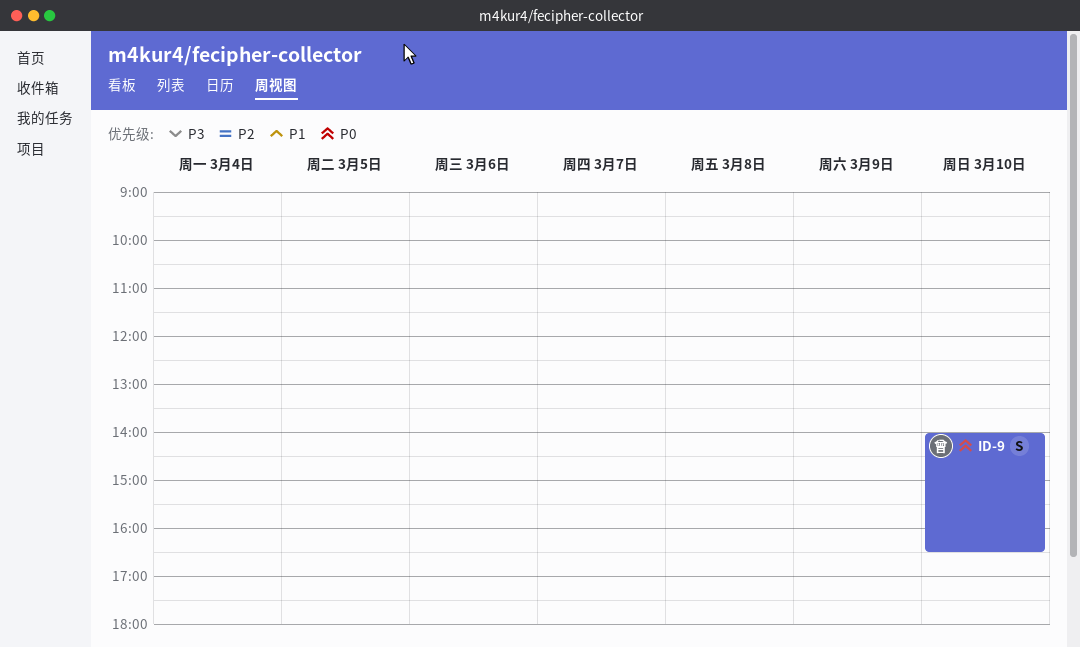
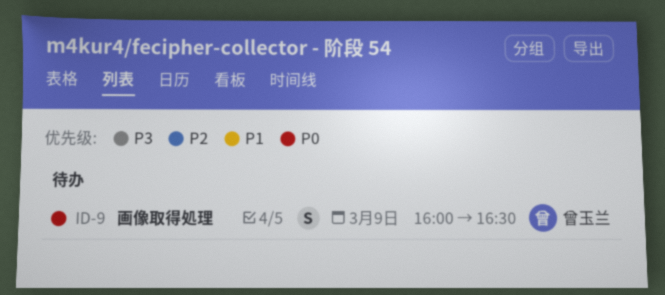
ID-9, day: Mar 10 -> Mar 9
ID-9, begins: 14:00 -> 16:00

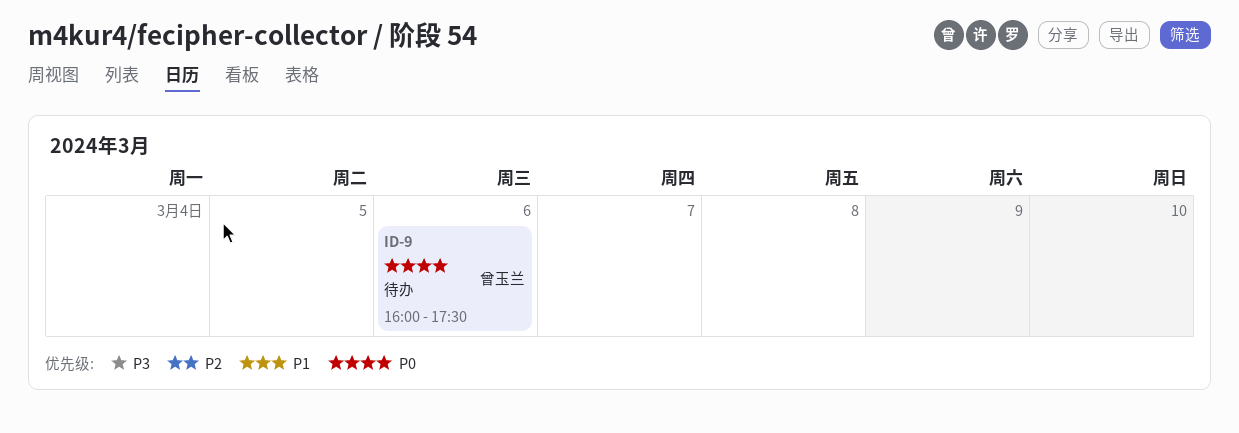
ID-9, day: Mar 9 -> Mar 6
ID-9, ends: 16:30 -> 17:30

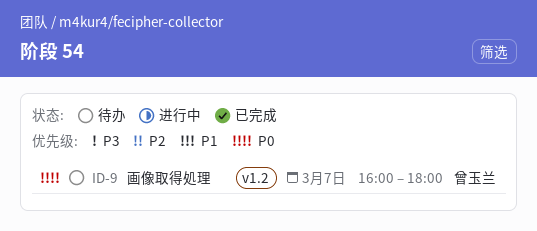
ID-9, day: Mar 6 -> Mar 7
ID-9, ends: 17:30 -> 18:00

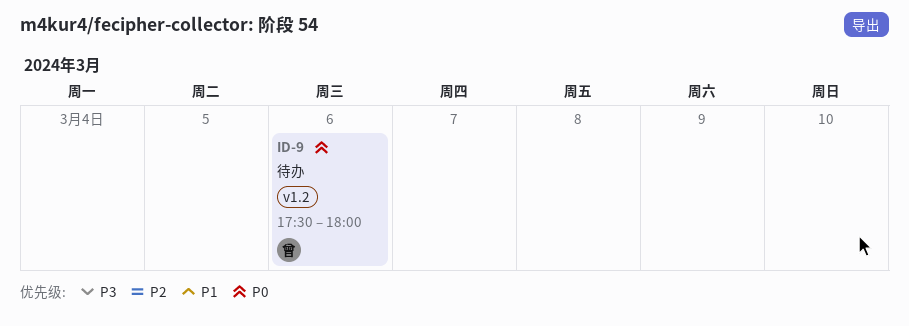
ID-9, day: Mar 7 -> Mar 6
ID-9, begins: 16:00 -> 17:30

